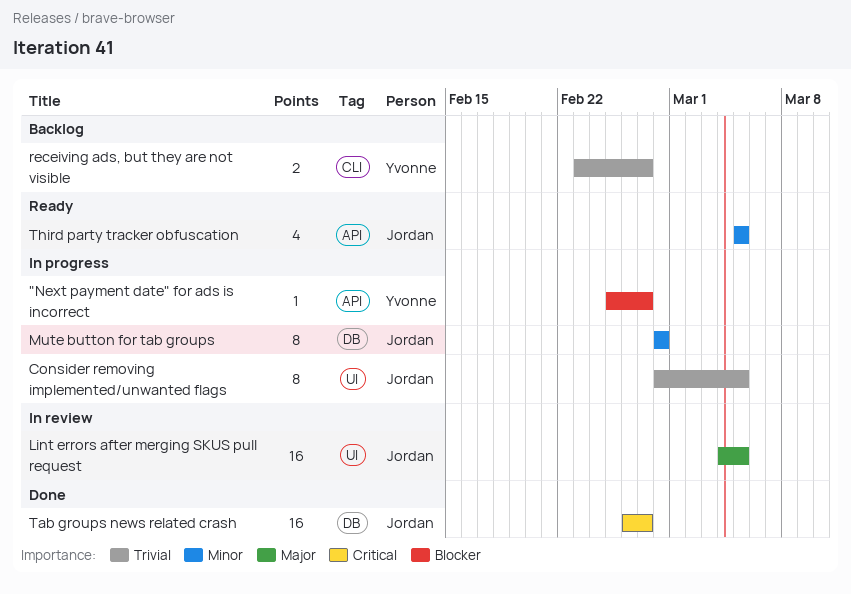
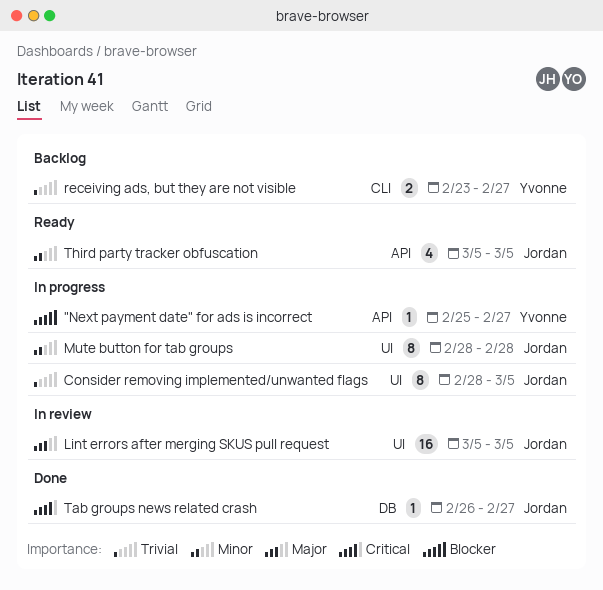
Lint errors after merging SKUS pull request, start: Mar 4 -> Mar 5
Mute button for tab groups, label: DB -> UI
Tab groups news related crash, estimate: 16 -> 1

